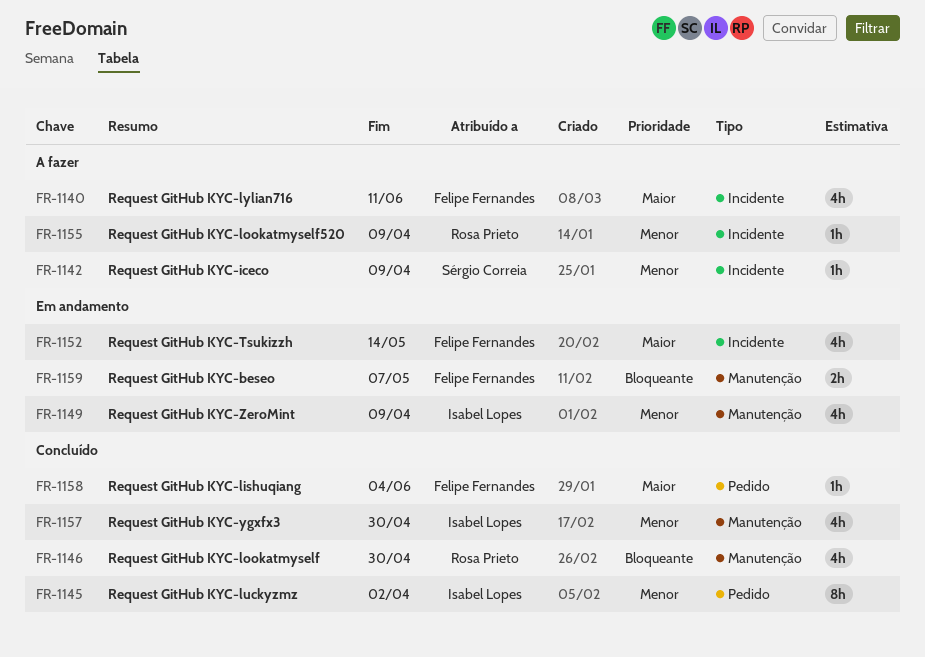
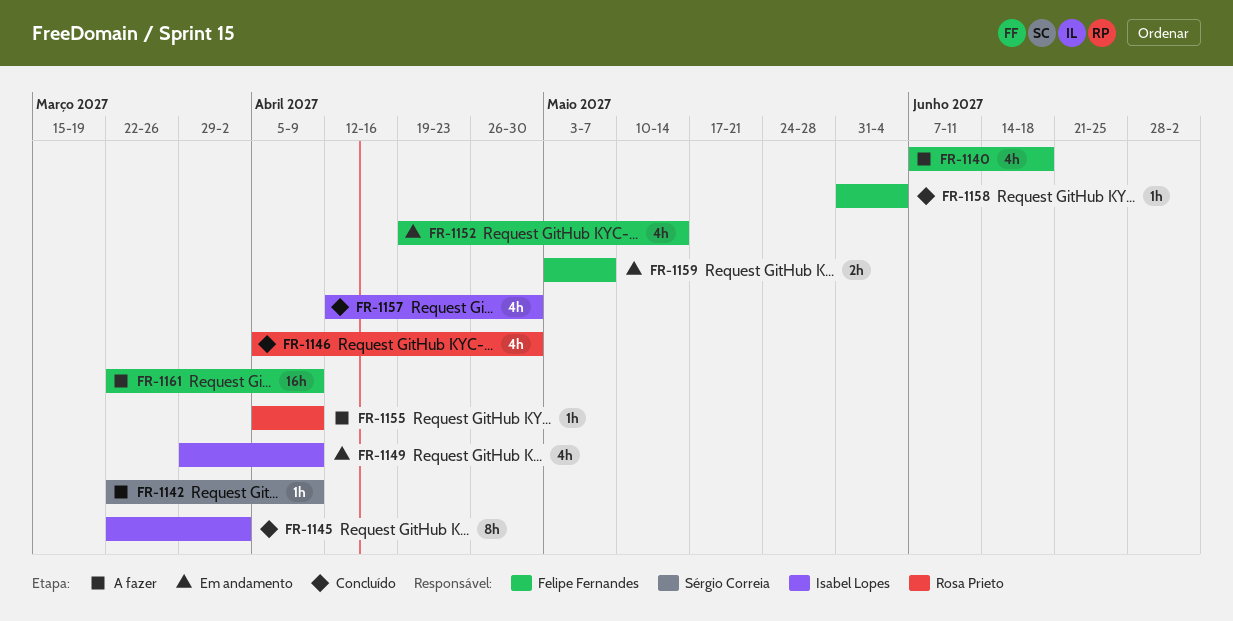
FR-1140, due: Jun 11 -> Jun 18
FR-1161: none -> present

